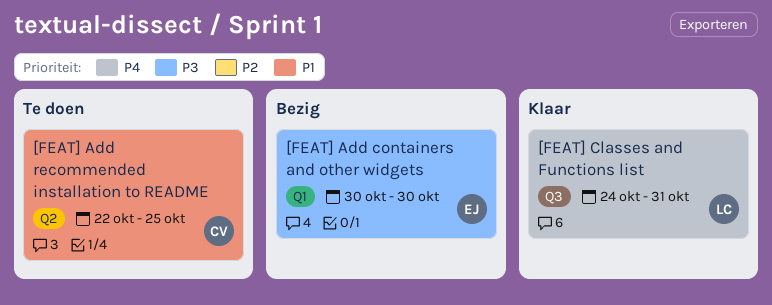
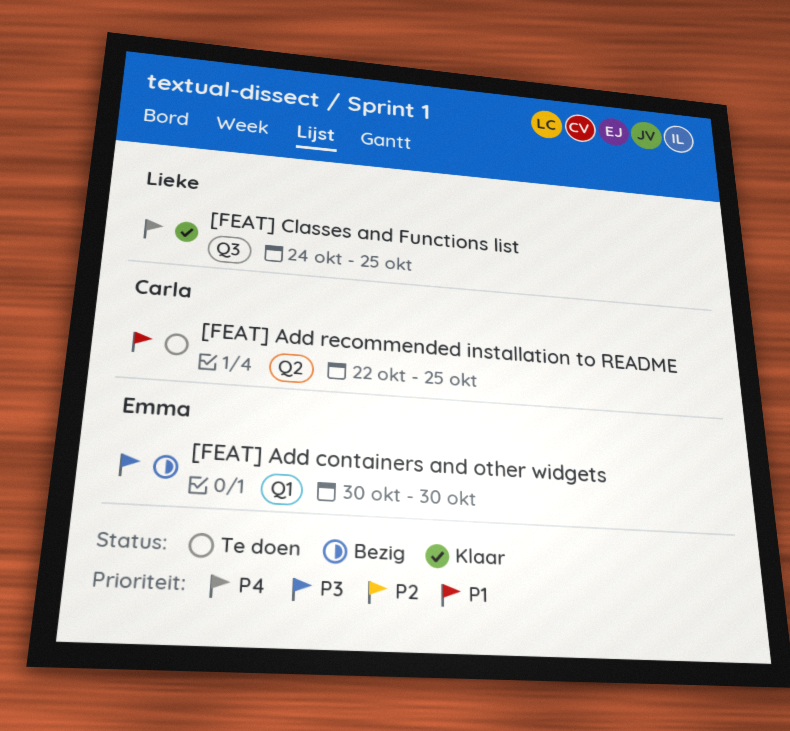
[FEAT] Classes and Functions list, due: Oct 31 -> Oct 25

